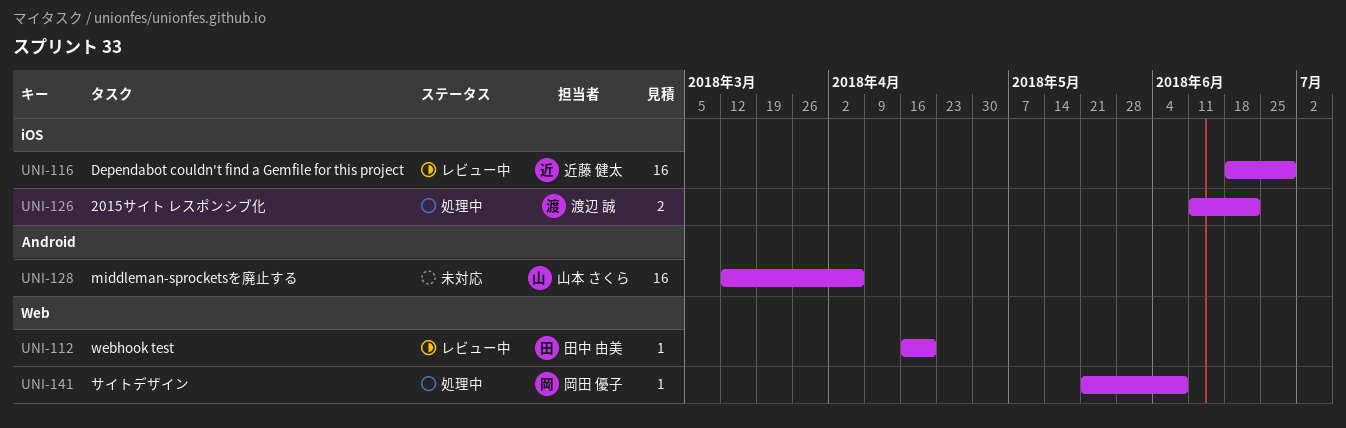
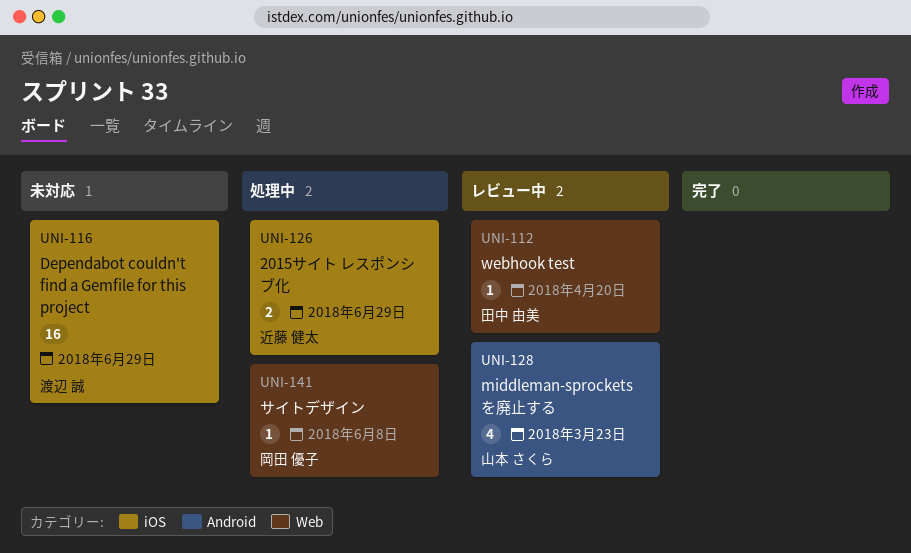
UNI-116, status: レビュー中 -> 未対応
UNI-116, owner: 近藤 健太 -> 渡辺 誠
UNI-126, owner: 渡辺 誠 -> 近藤 健太
UNI-126, due: Jun 22 -> Jun 29
UNI-128, status: 未対応 -> レビュー中
UNI-128, estimate: 16 -> 4
UNI-128, due: Apr 6 -> Mar 23

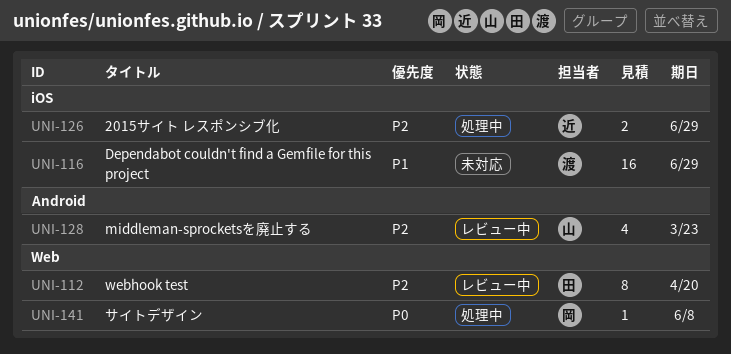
UNI-112, estimate: 1 -> 8

